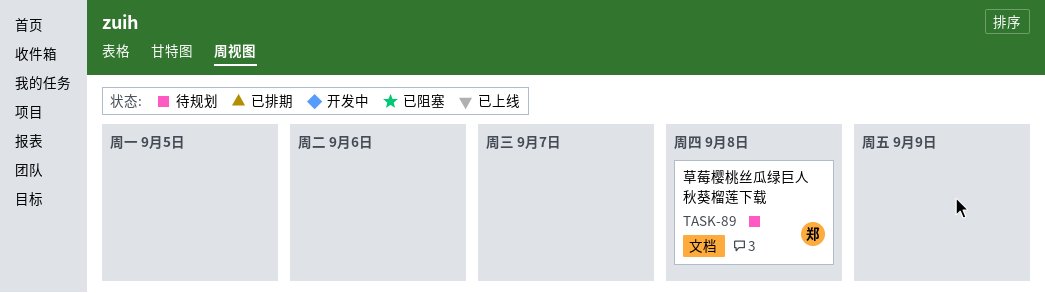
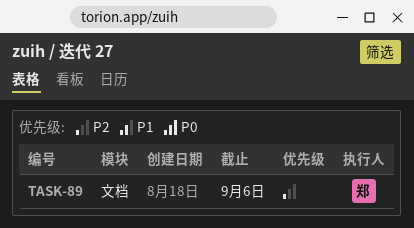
TASK-89, due: Sep 8 -> Sep 6

